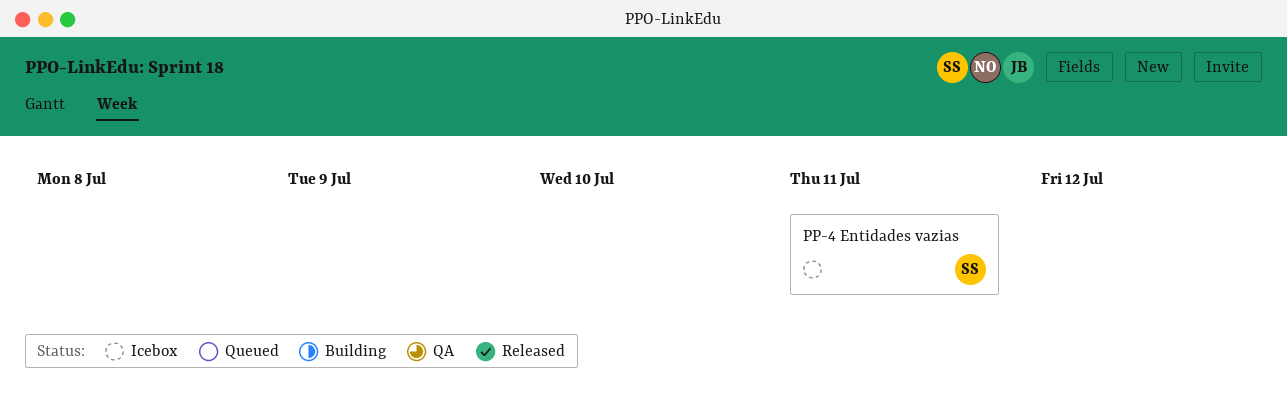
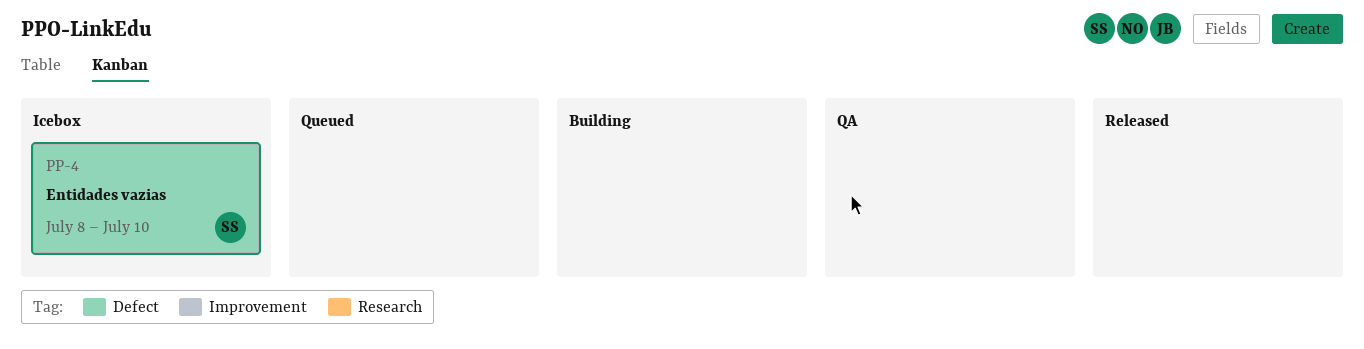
PP-4, due: Jul 11 -> Jul 10

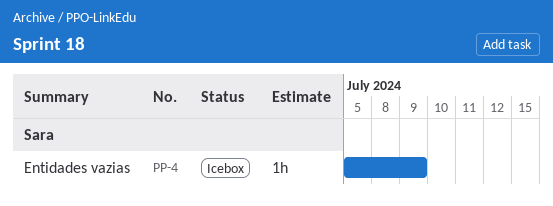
PP-4, start: Jul 8 -> Jul 5
PP-4, due: Jul 10 -> Jul 9

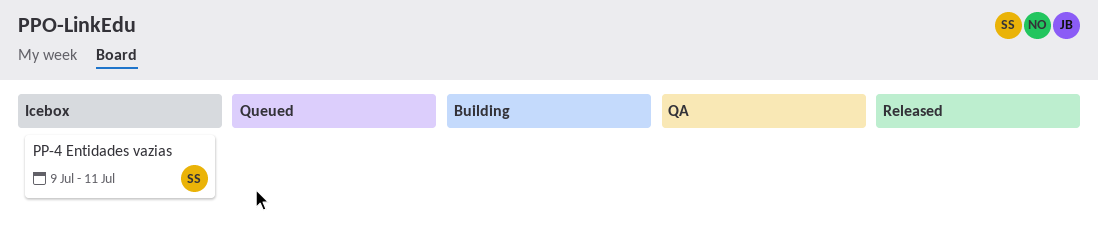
PP-4, start: Jul 5 -> Jul 9
PP-4, due: Jul 9 -> Jul 11

